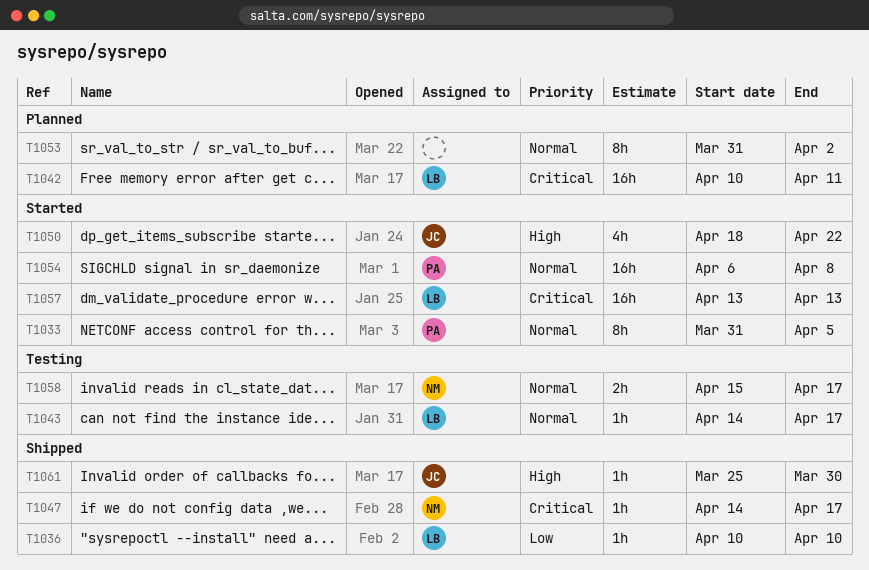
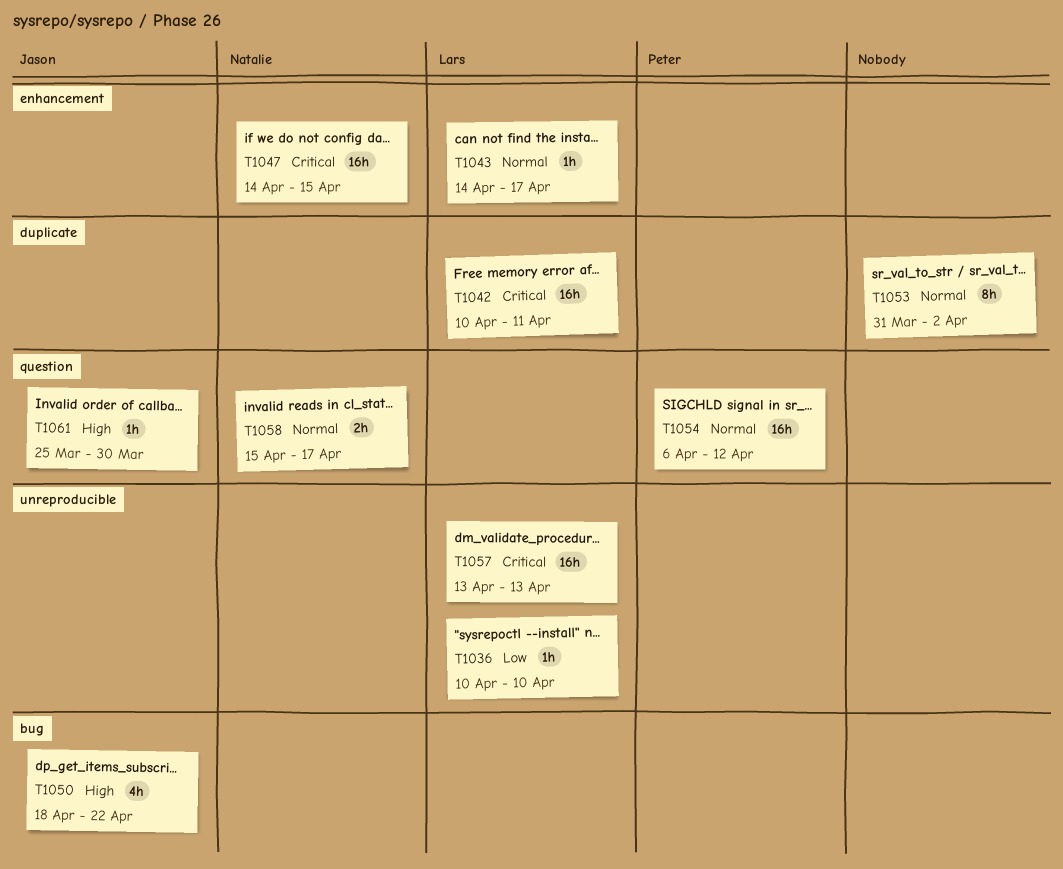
T1033: present -> none
T1047, estimate: 1h -> 16h
T1047, due: Apr 17 -> Apr 15
T1054, due: Apr 8 -> Apr 12

